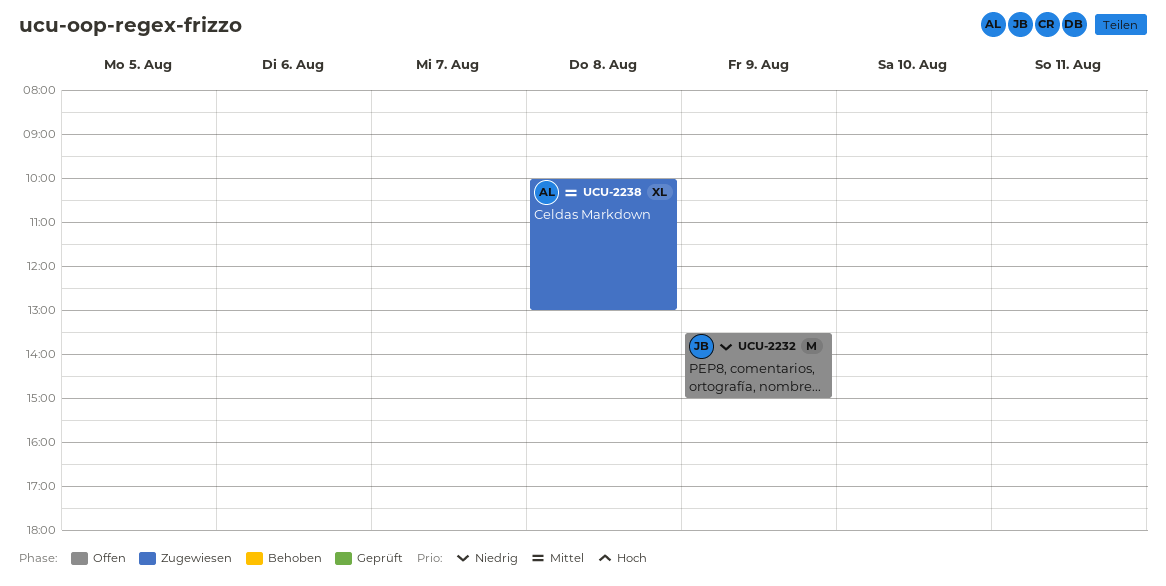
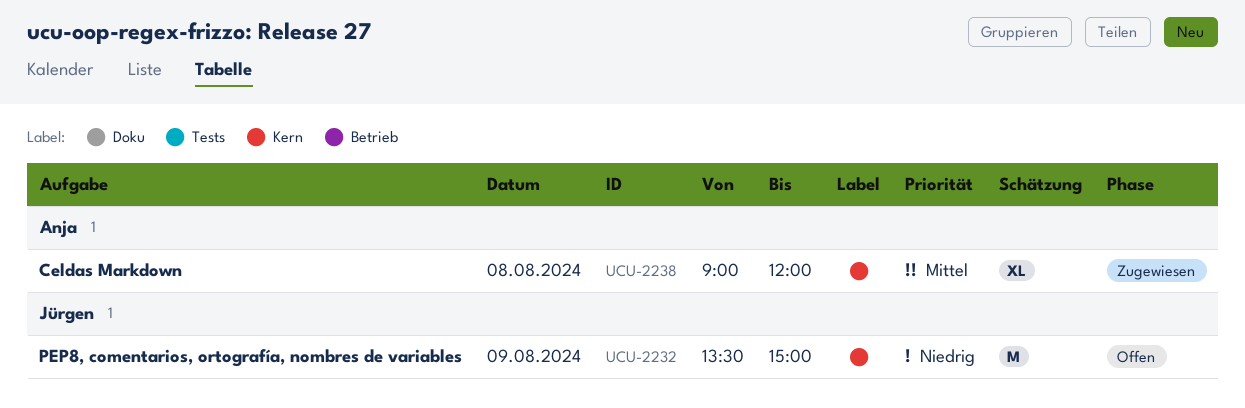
UCU-2238, begins: 10:00 -> 09:00
UCU-2238, ends: 13:00 -> 12:00

